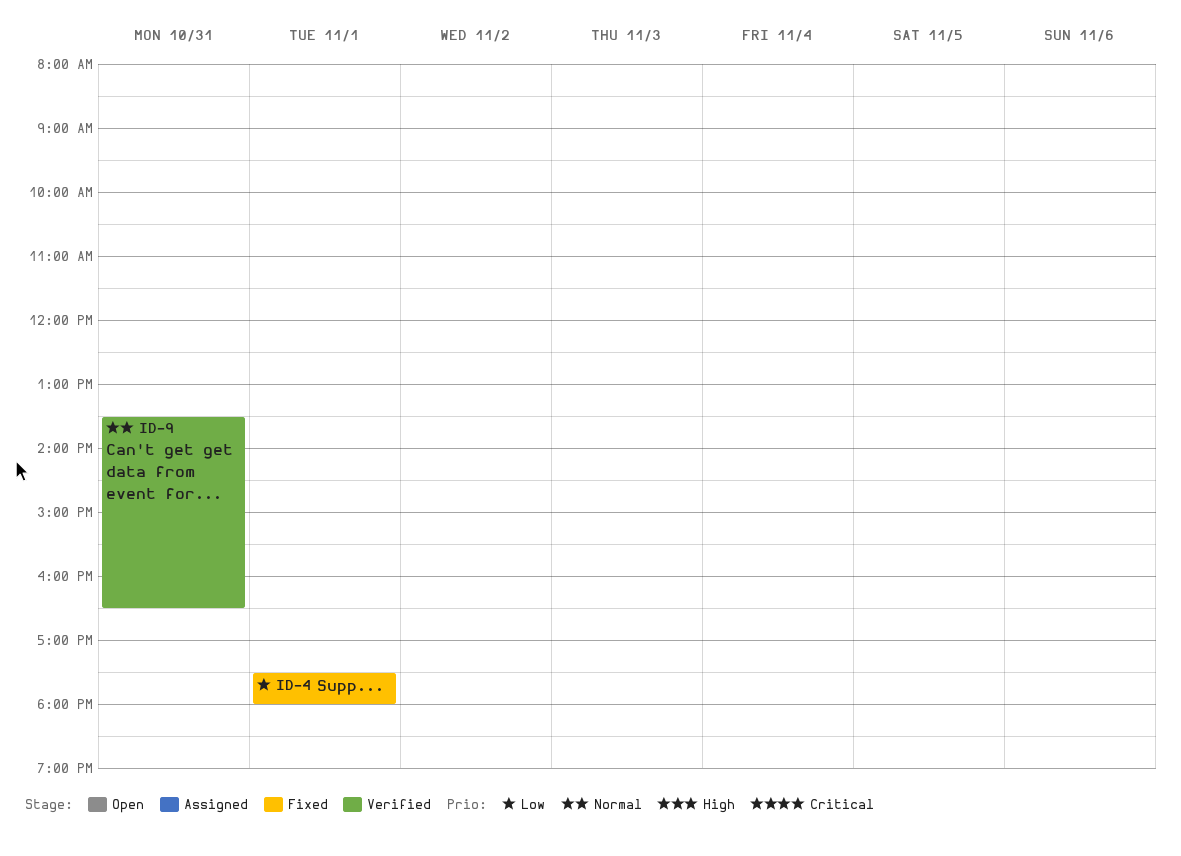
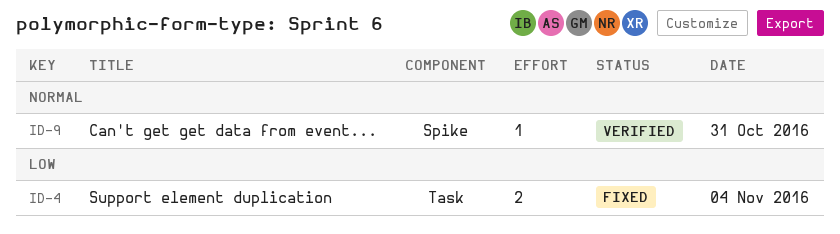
ID-4, day: Nov 1 -> Nov 4

